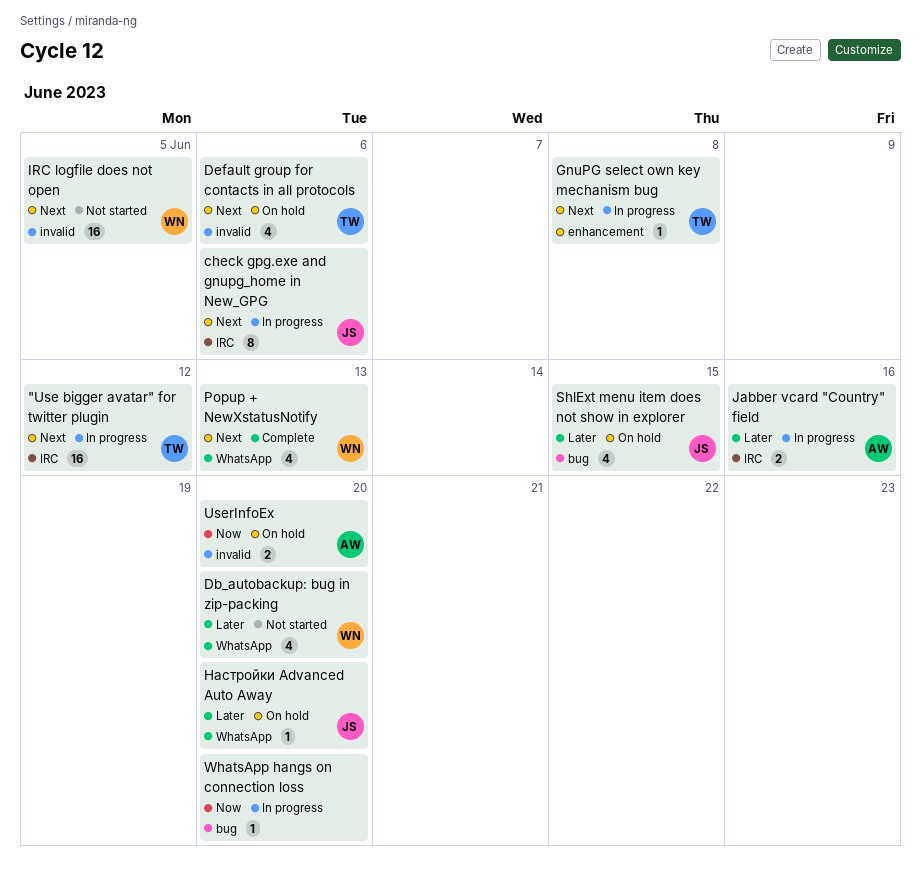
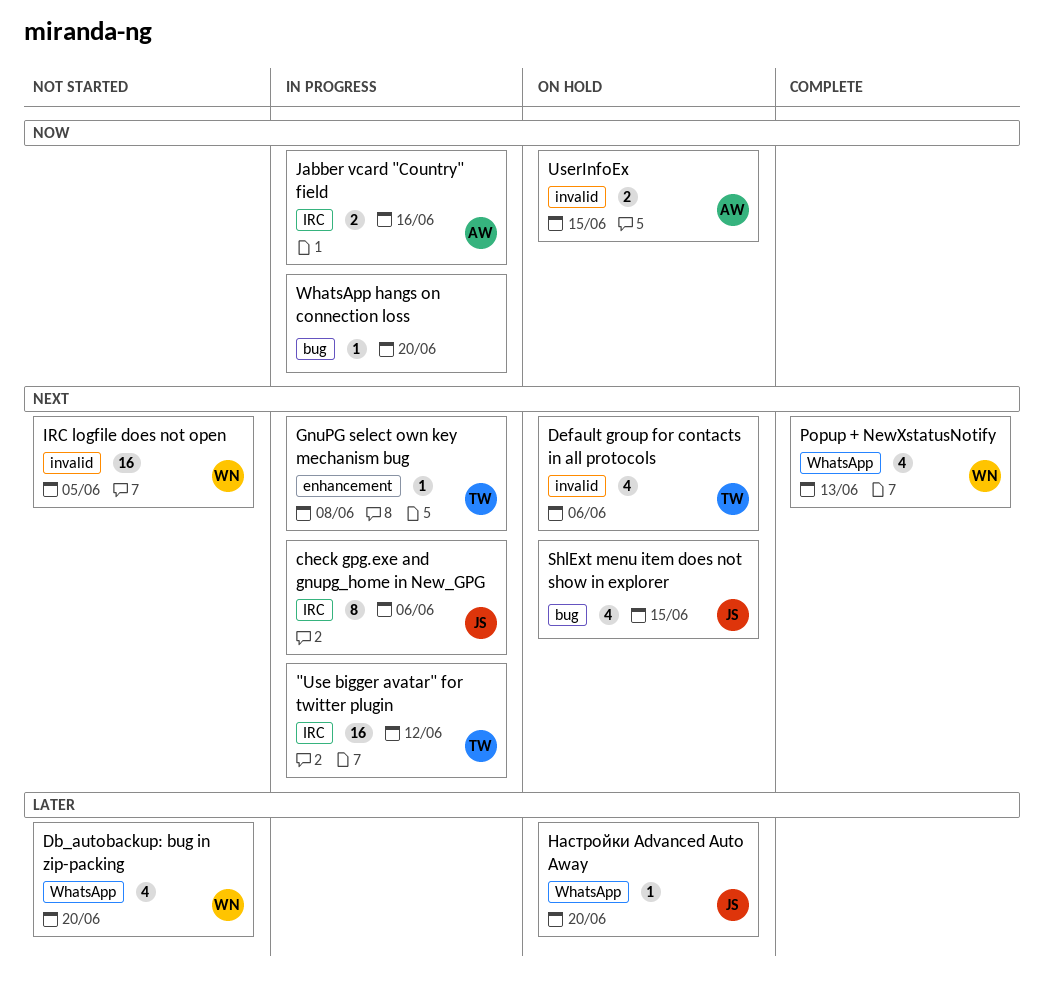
Jabber vcard "Country" field, priority: Later -> Now
ShlExt menu item does not show in explorer, priority: Later -> Next
UserInfoEx, due: Jun 20 -> Jun 15

